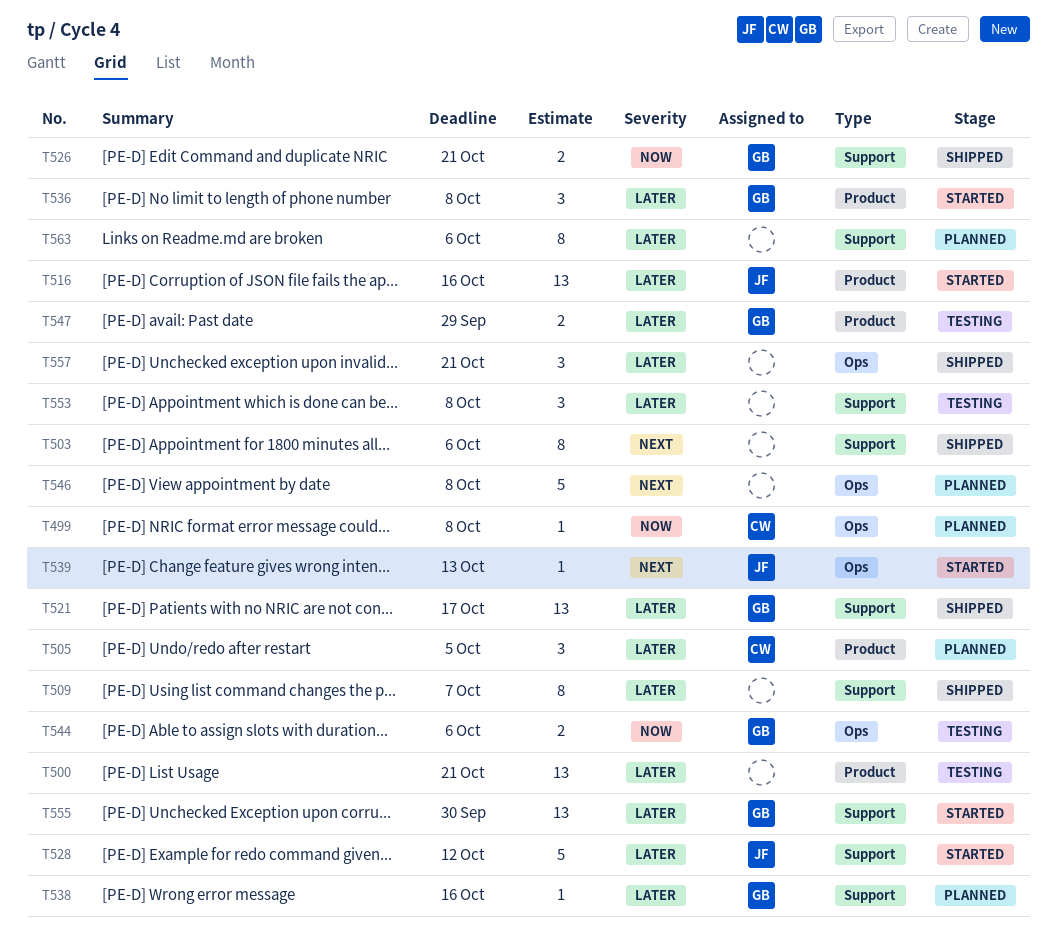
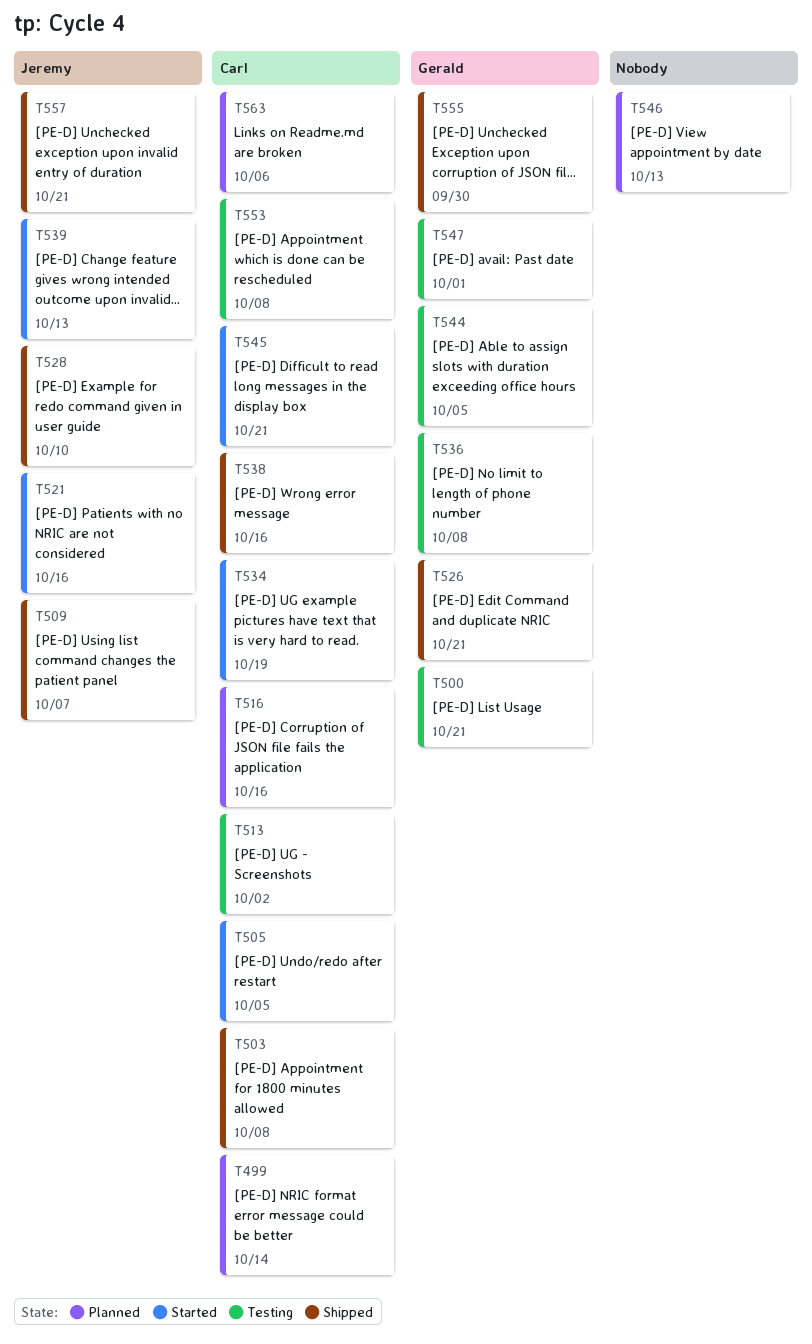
T499, due: Oct 8 -> Oct 14
T500, owner: none -> Gerald
T503, owner: none -> Carl
T503, due: Oct 6 -> Oct 8
T505, status: Planned -> Started
T509, owner: none -> Jeremy
T513: none -> present
T516, status: Started -> Planned
T516, owner: Jeremy -> Carl
T521, status: Shipped -> Started
T521, owner: Gerald -> Jeremy
T521, due: Oct 17 -> Oct 16
T528, status: Started -> Shipped
T528, due: Oct 12 -> Oct 10
T534: none -> present
T536, status: Started -> Testing
T538, status: Planned -> Shipped
T538, owner: Gerald -> Carl
T544, due: Oct 6 -> Oct 5
T545: none -> present
T546, due: Oct 8 -> Oct 13
T547, due: Sep 29 -> Oct 1
T553, owner: none -> Carl
T555, status: Started -> Shipped
T557, owner: none -> Jeremy
T563, owner: none -> Carl

